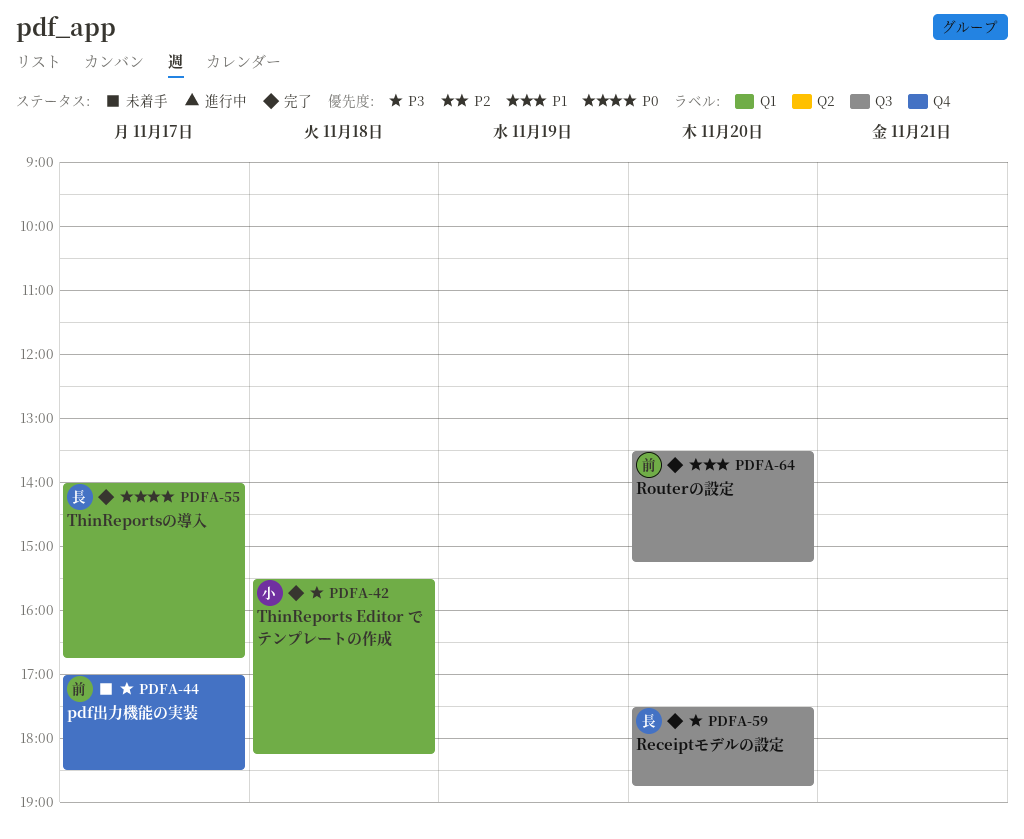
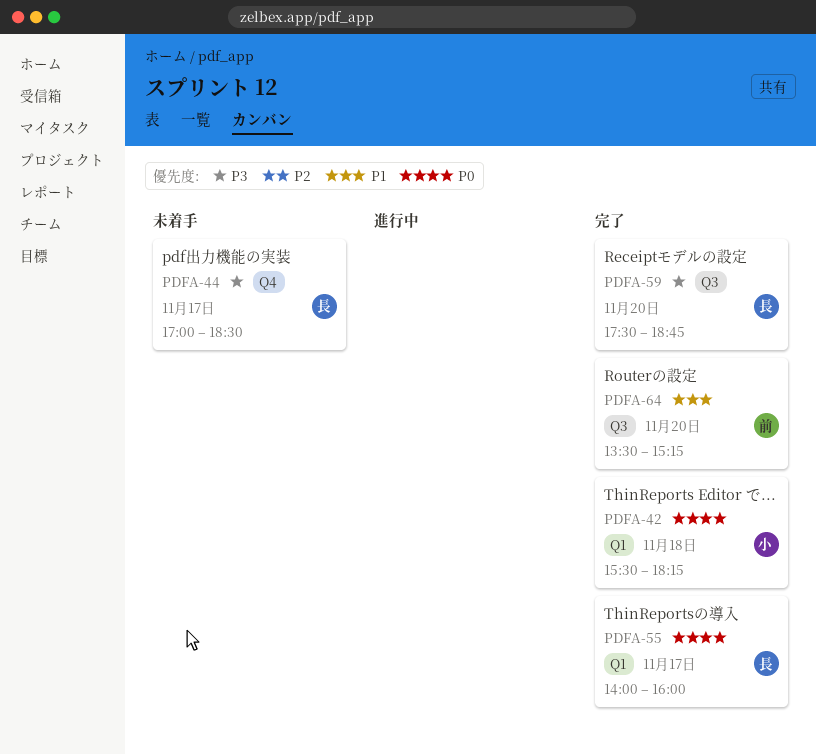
PDFA-42, priority: P3 -> P0
PDFA-44, owner: 前 -> 長
PDFA-55, ends: 16:45 -> 16:00

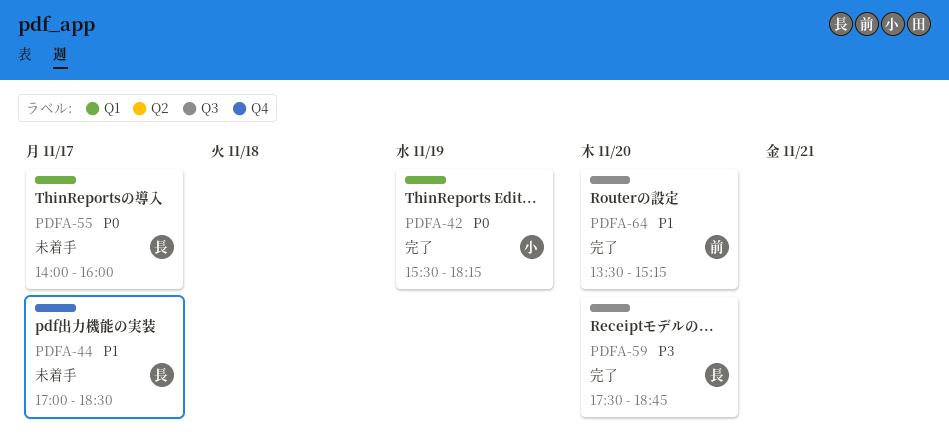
PDFA-42, day: Nov 18 -> Nov 19
PDFA-44, priority: P3 -> P1
PDFA-55, status: 完了 -> 未着手

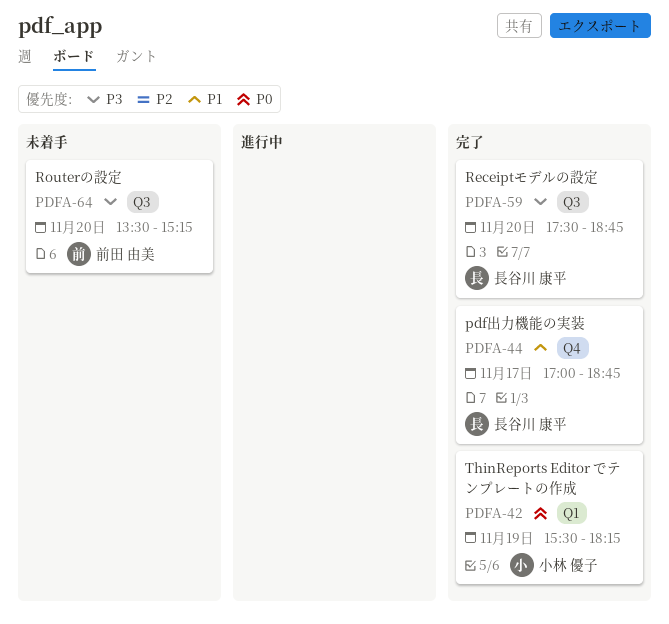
PDFA-44, status: 未着手 -> 完了
PDFA-44, ends: 18:30 -> 18:45
PDFA-55: present -> none
PDFA-64, status: 完了 -> 未着手
PDFA-64, priority: P1 -> P3

